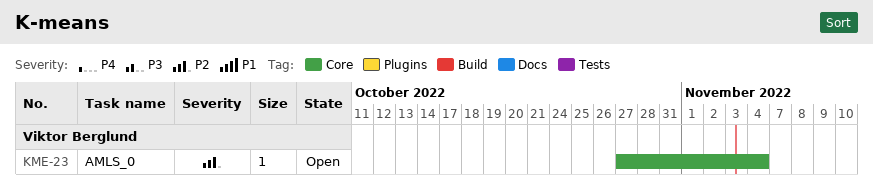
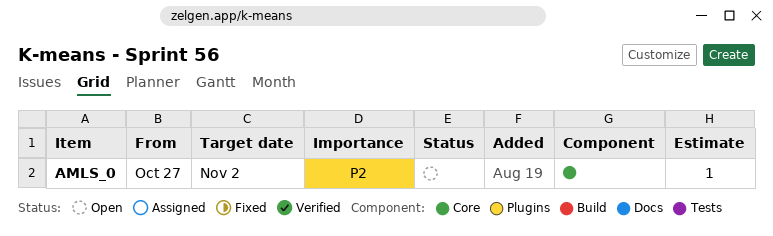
AMLS_0, due: Nov 4 -> Nov 2

